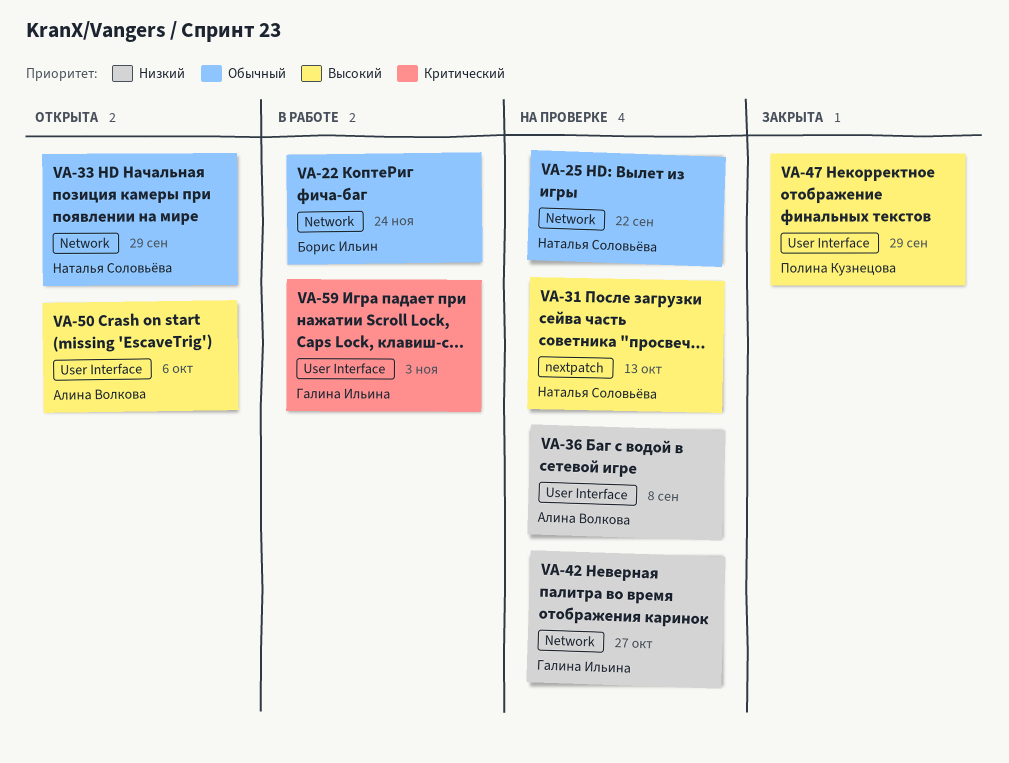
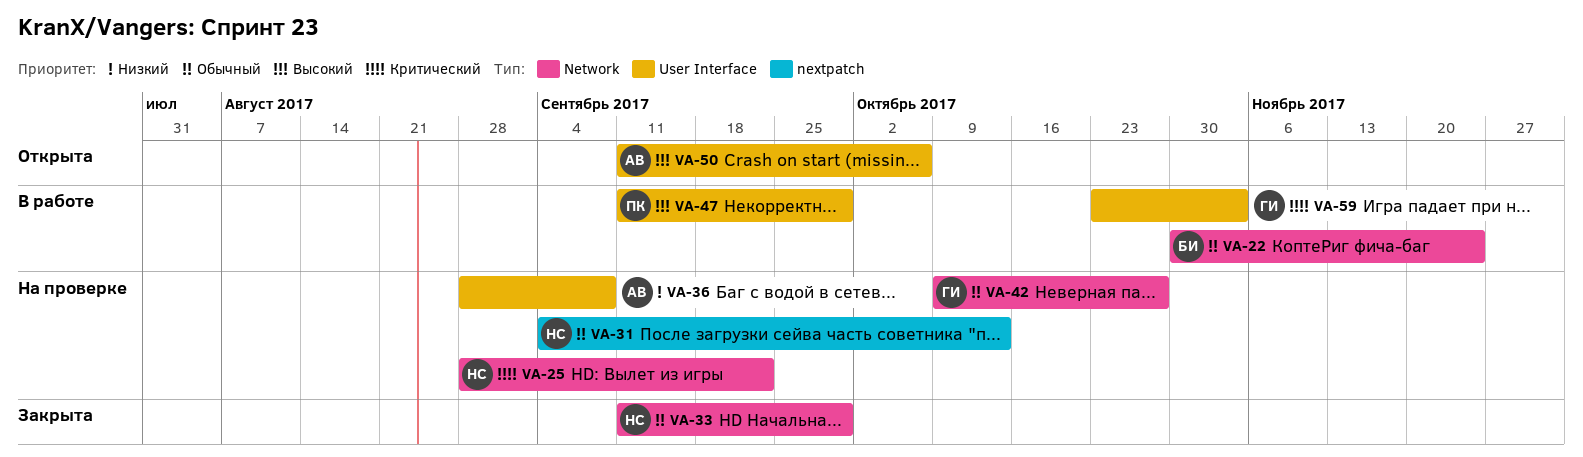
VA-25, priority: Обычный -> Критический
VA-31, priority: Высокий -> Обычный
VA-33, status: Открыта -> Закрыта
VA-42, priority: Низкий -> Обычный
VA-47, status: Закрыта -> В работе

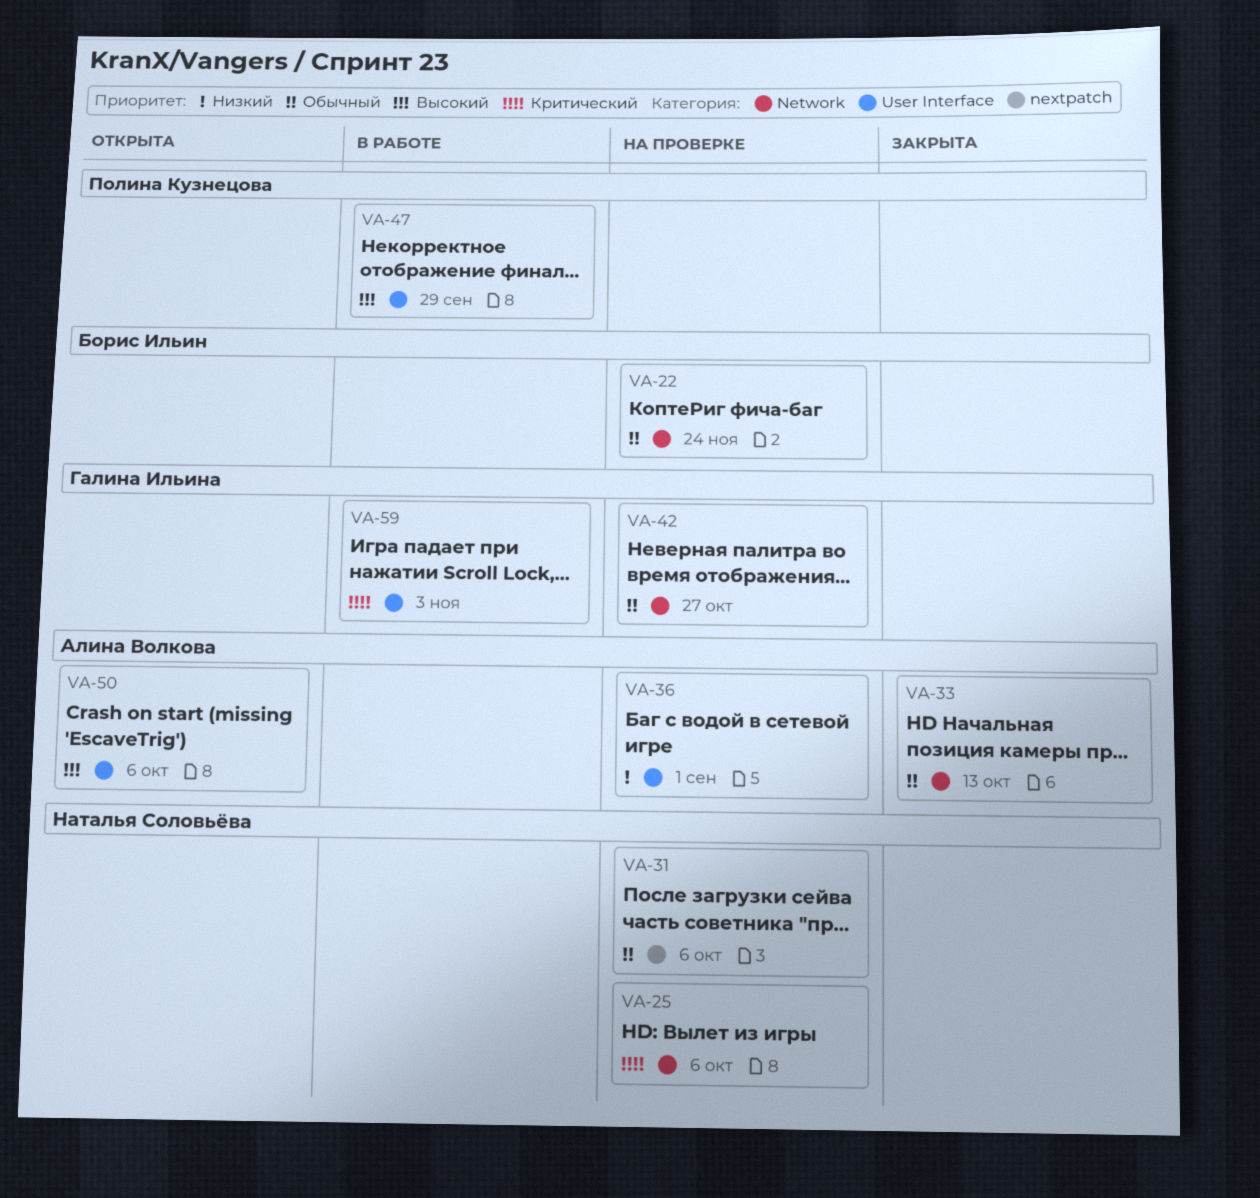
VA-22, status: В работе -> На проверке
VA-25, due: Sep 22 -> Oct 6
VA-31, due: Oct 13 -> Oct 6
VA-33, owner: Наталья Соловьёва -> Алина Волкова
VA-33, due: Sep 29 -> Oct 13
VA-36, due: Sep 8 -> Sep 1

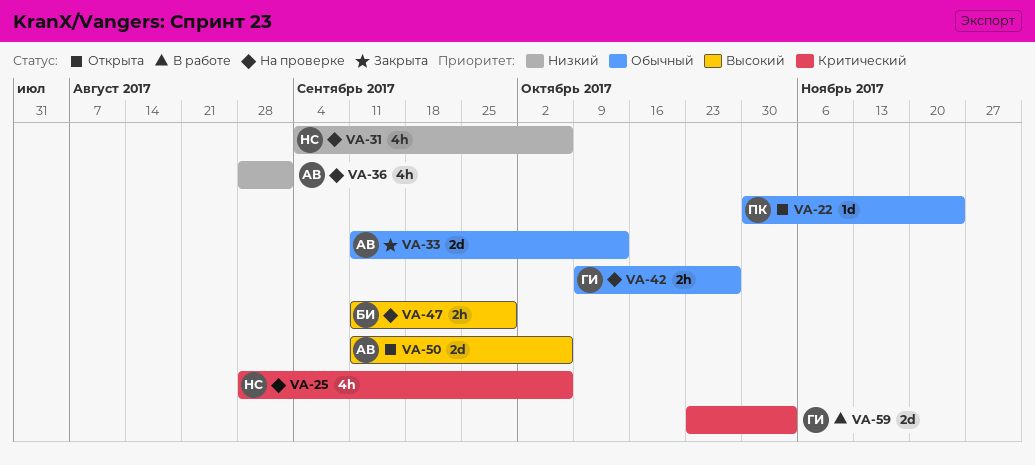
VA-22, status: На проверке -> Открыта
VA-22, owner: Борис Ильин -> Полина Кузнецова
VA-31, priority: Обычный -> Низкий
VA-47, status: В работе -> На проверке
VA-47, owner: Полина Кузнецова -> Борис Ильин

